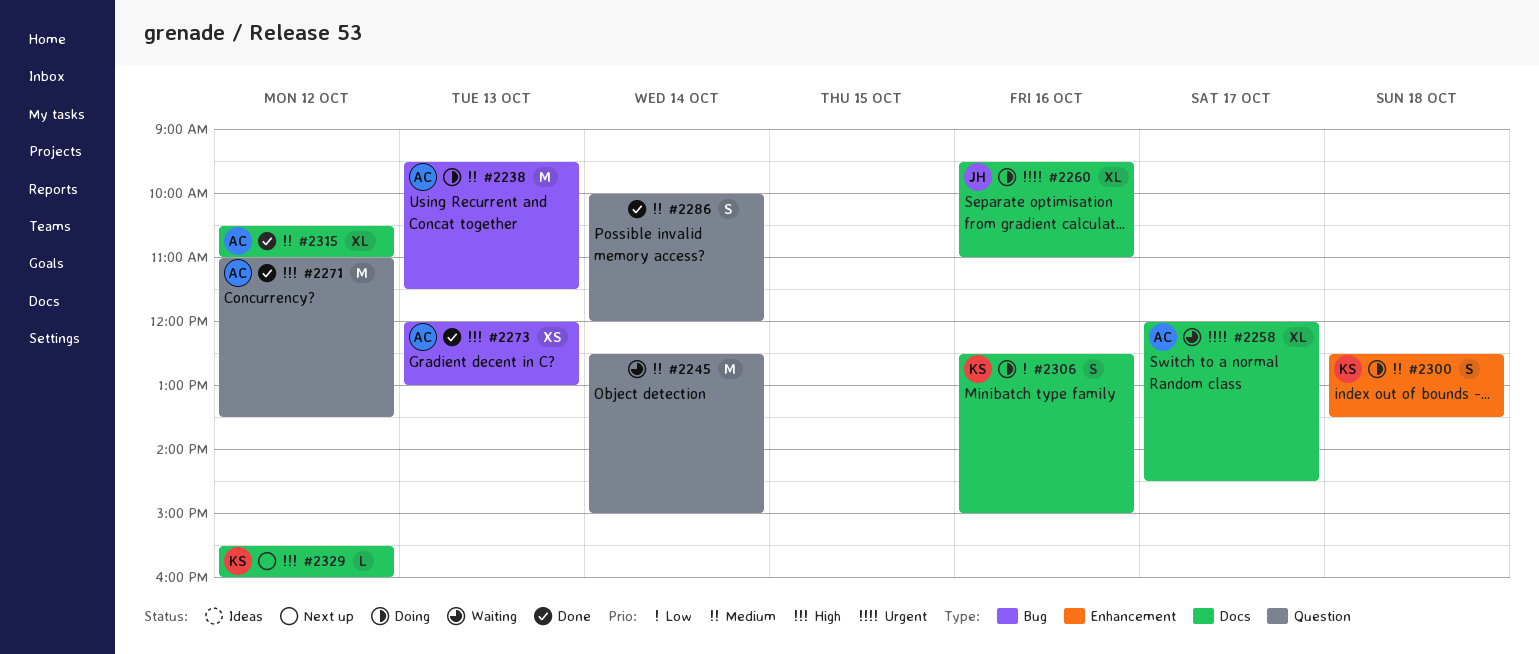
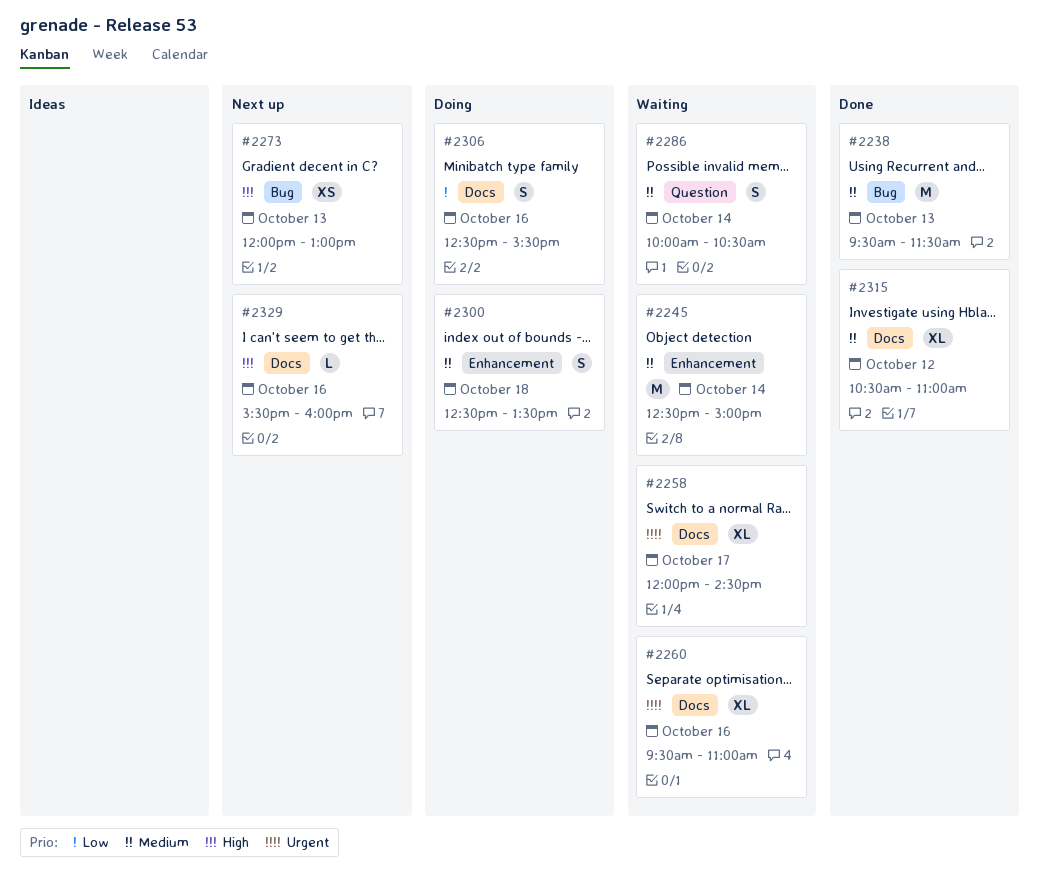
#2238, status: Doing -> Done
#2245, label: Question -> Enhancement
#2260, status: Doing -> Waiting
#2271: present -> none
#2273, status: Done -> Next up
#2286, status: Done -> Waiting
#2286, ends: 12:00 -> 10:30
#2306, ends: 15:00 -> 15:30
#2329, day: Oct 12 -> Oct 16

